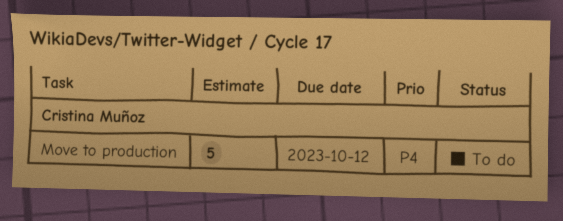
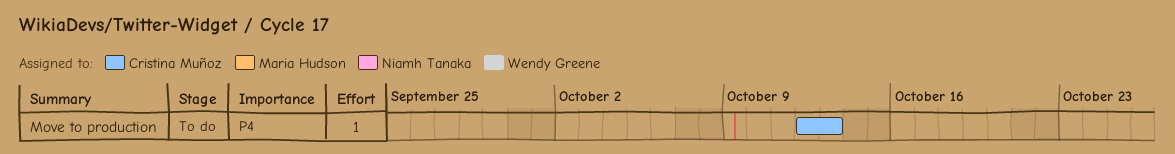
Move to production, estimate: 5 -> 1
Move to production, due: Oct 12 -> Oct 13

